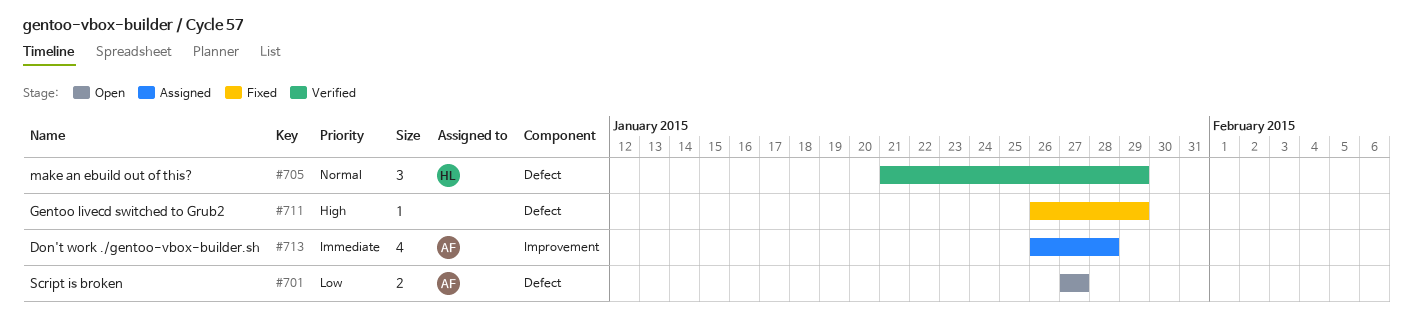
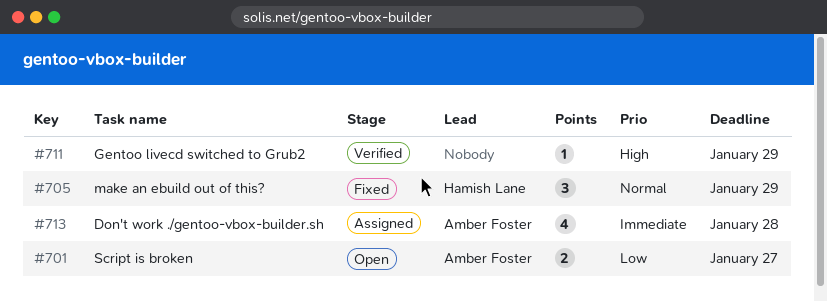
#705, status: Verified -> Fixed
#711, status: Fixed -> Verified

